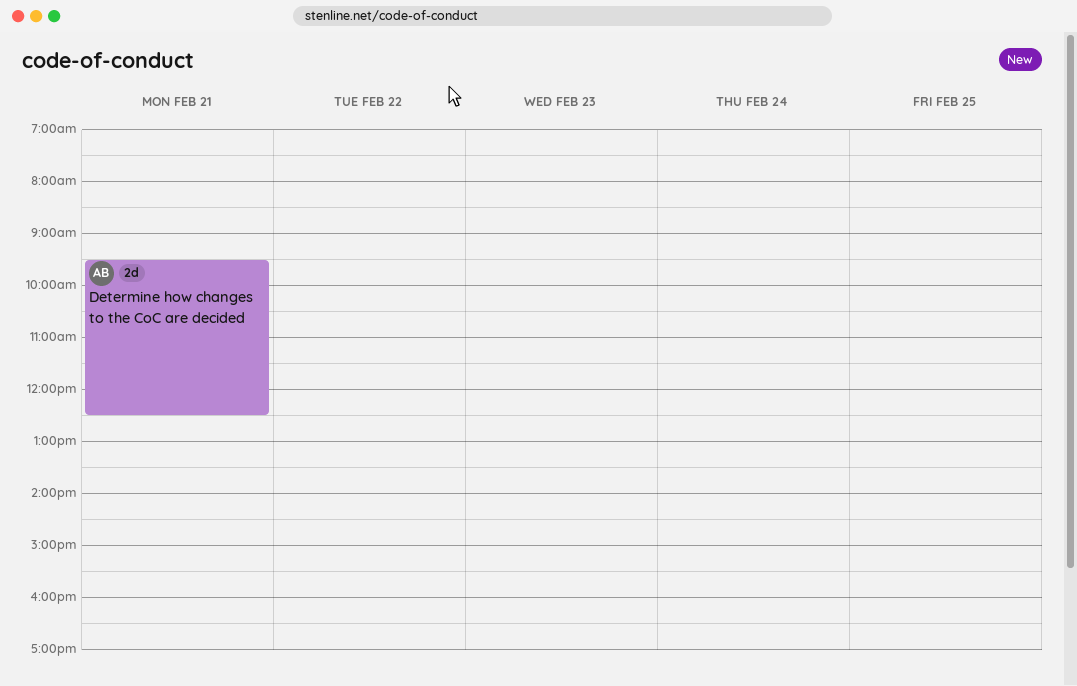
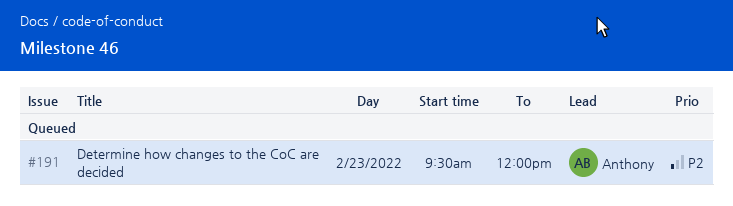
Determine how changes to the CoC are decided, day: Feb 21 -> Feb 23
Determine how changes to the CoC are decided, ends: 12:30 -> 12:00

